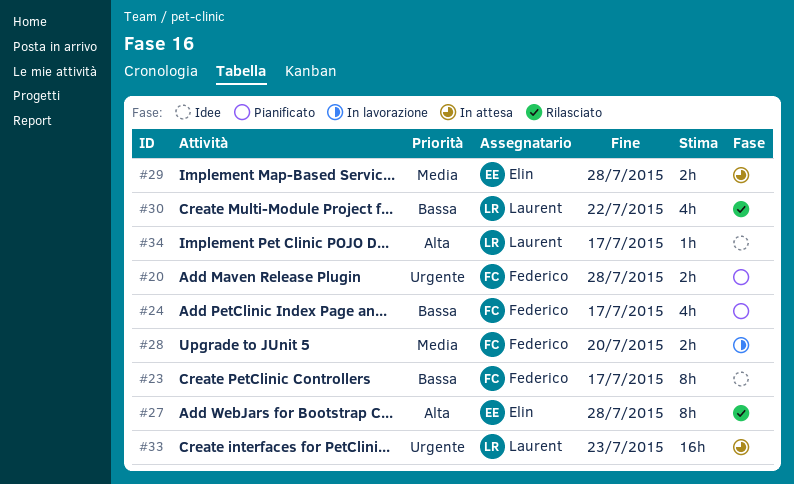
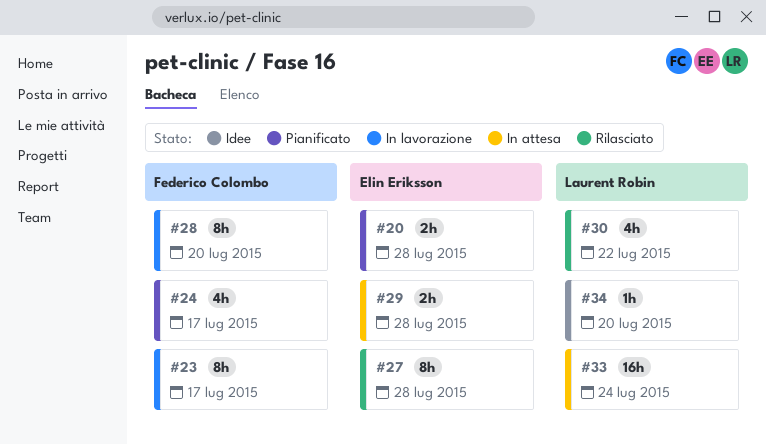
#20, owner: Federico Colombo -> Elin Eriksson
#23, status: Idee -> In lavorazione
#28, estimate: 2h -> 8h
#33, due: Jul 23 -> Jul 24
#34, due: Jul 17 -> Jul 20

